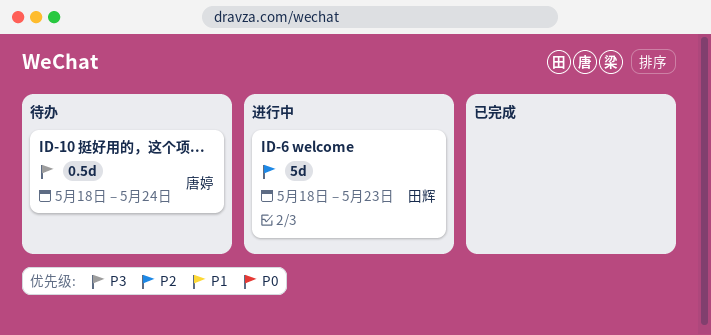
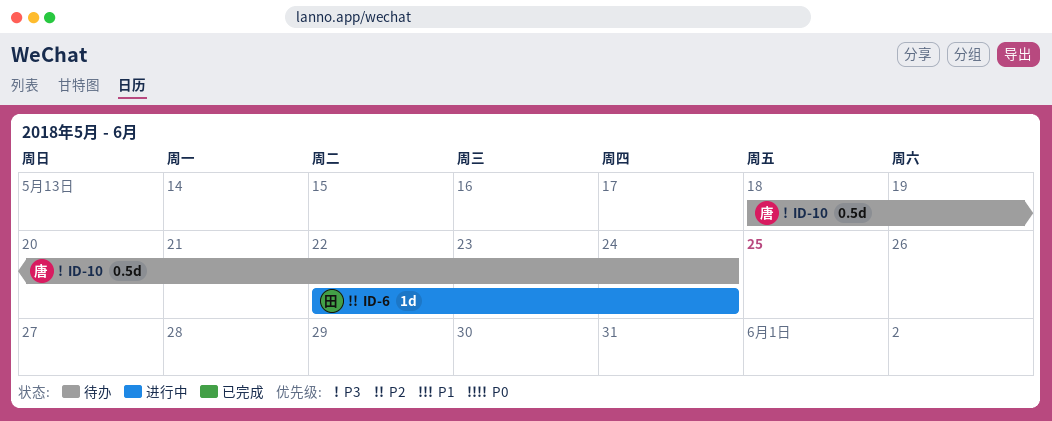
ID-6, estimate: 5d -> 1d
ID-6, start: May 18 -> May 22
ID-6, due: May 23 -> May 24

